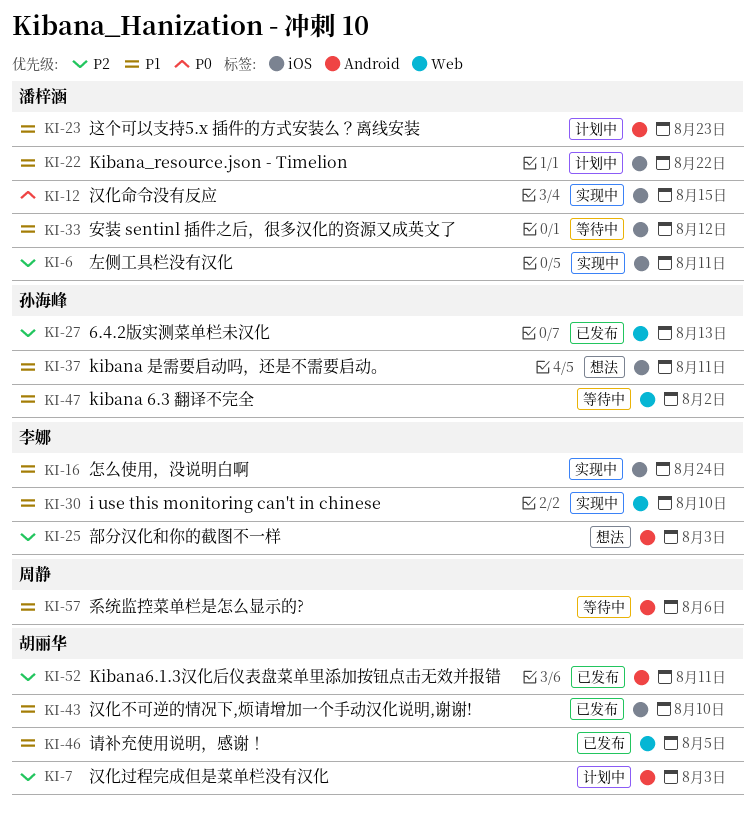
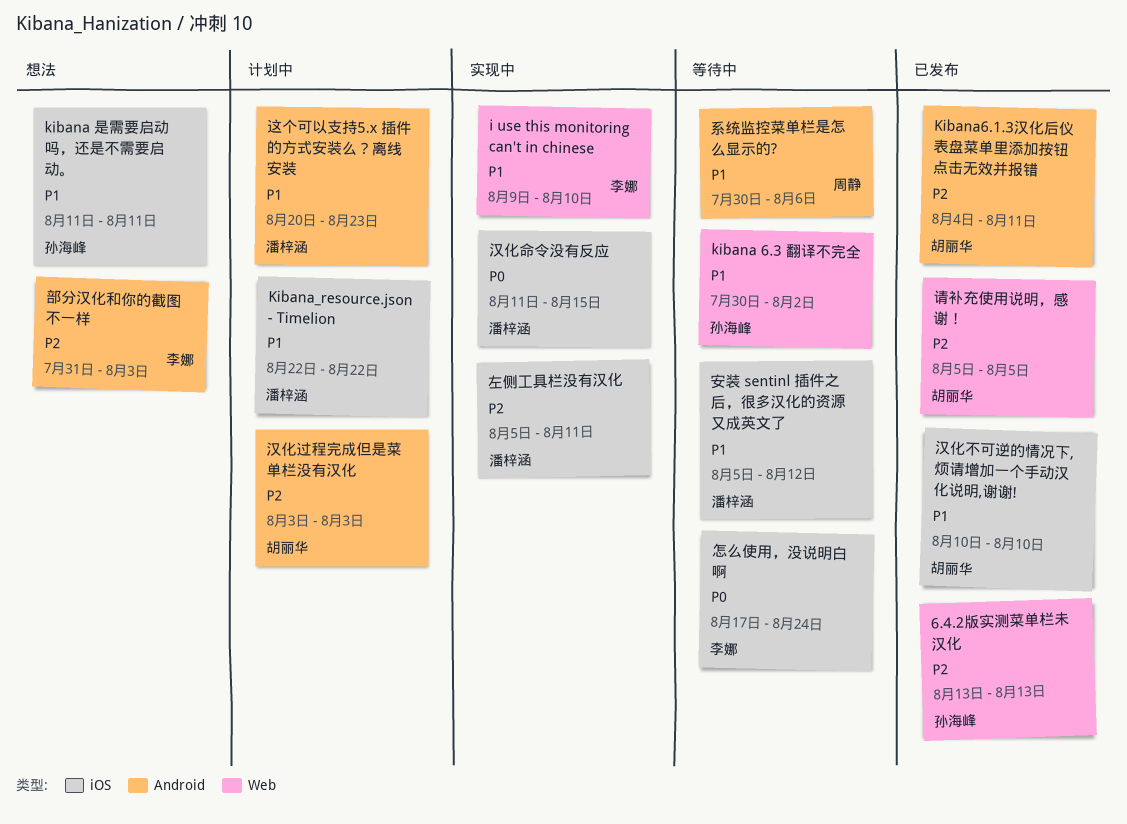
怎么使用，没说明白啊, status: 实现中 -> 等待中
怎么使用，没说明白啊, priority: P1 -> P0
请补充使用说明，感谢！, priority: P1 -> P2

